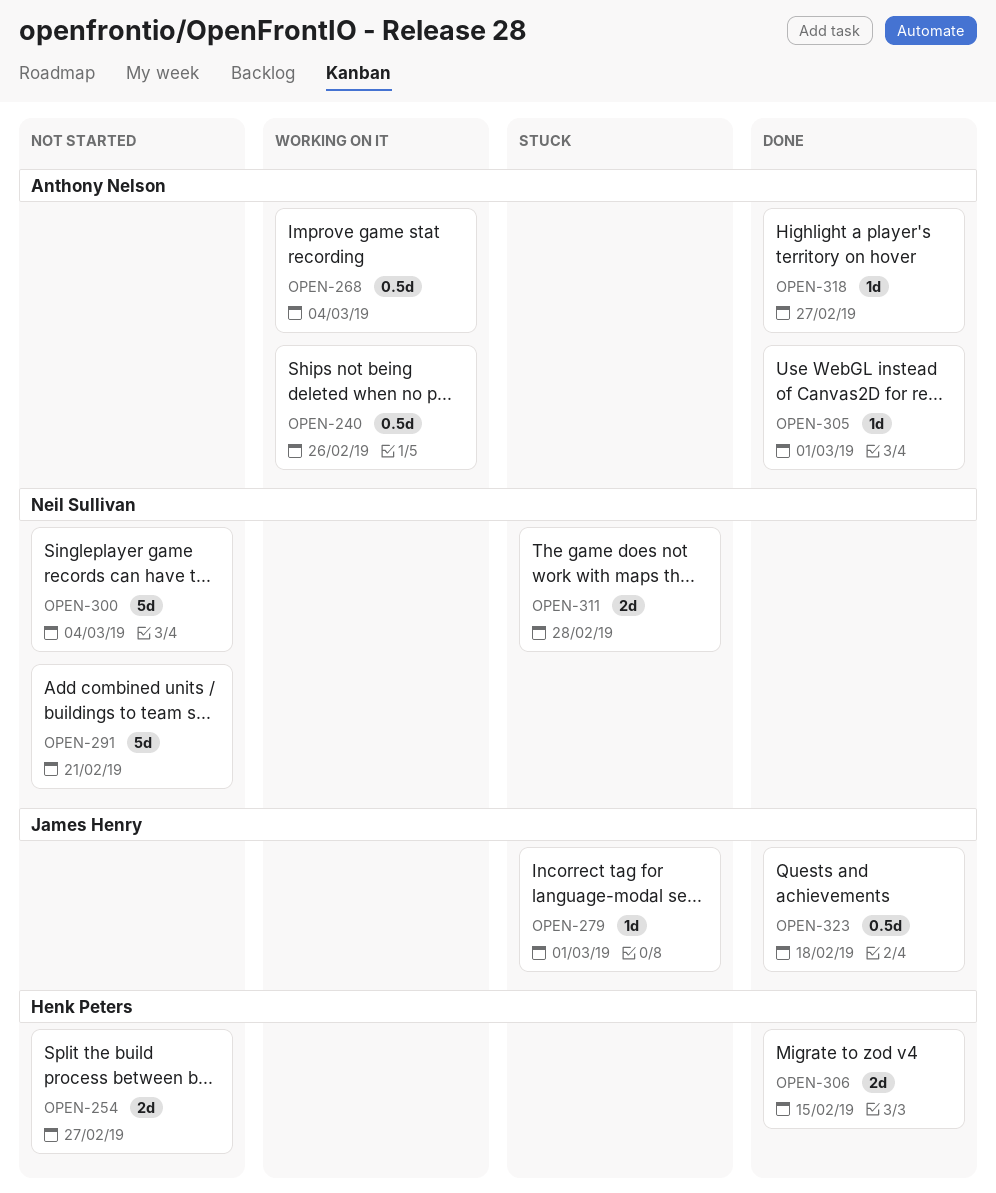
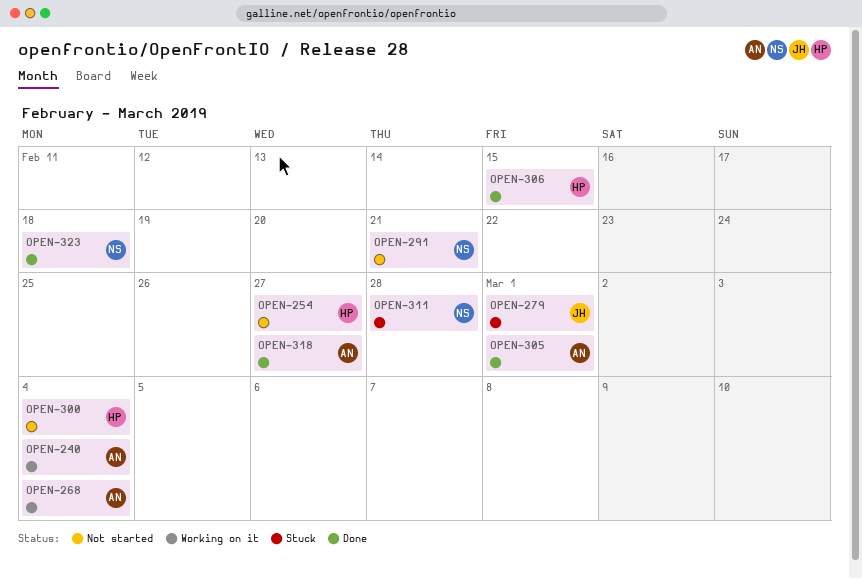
OPEN-240, due: Feb 26 -> Mar 4
OPEN-300, owner: Neil Sullivan -> Henk Peters
OPEN-323, owner: James Henry -> Neil Sullivan

